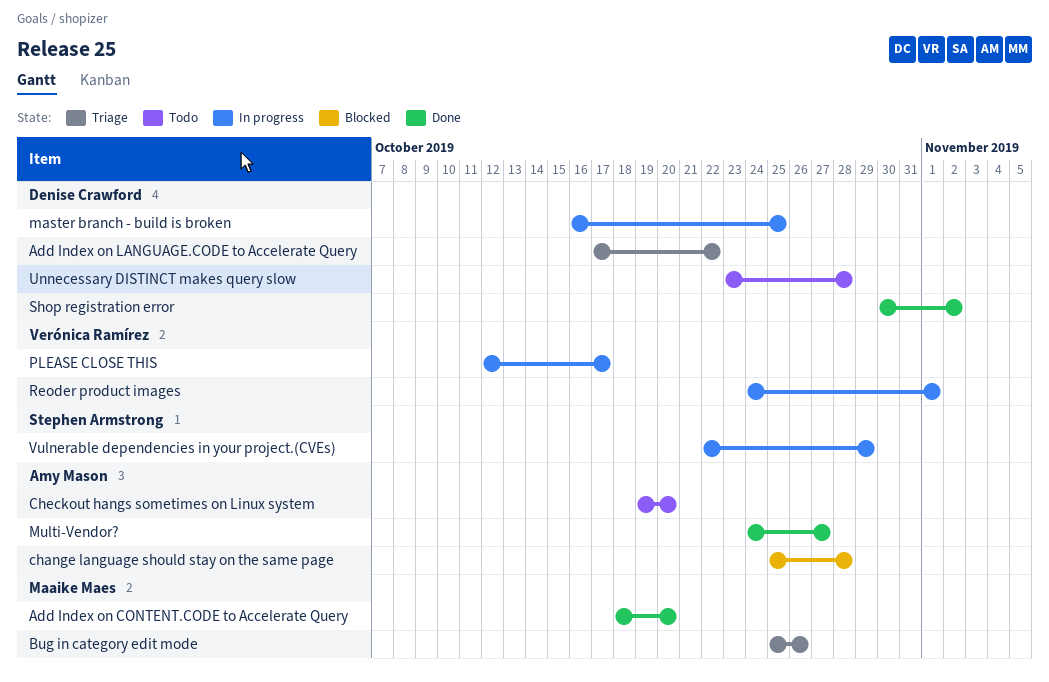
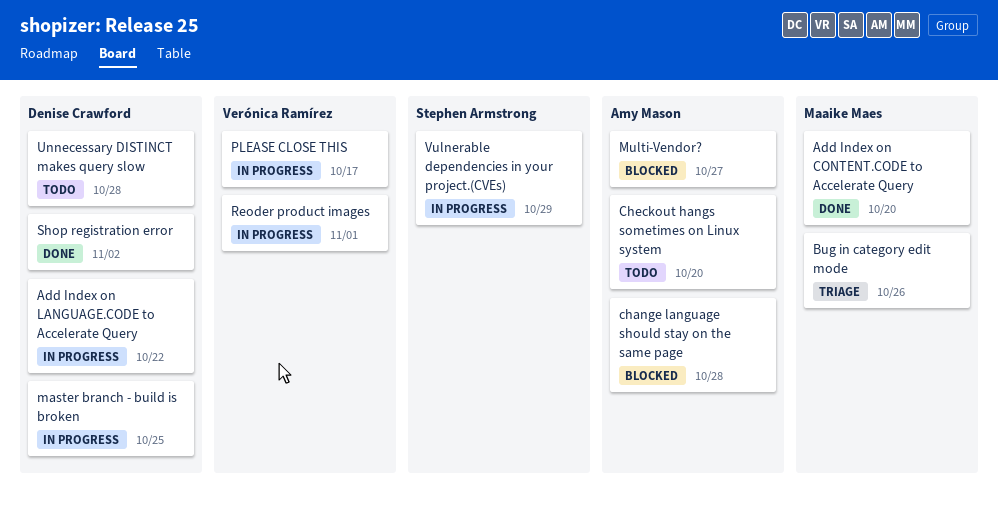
Add Index on LANGUAGE.CODE to Accelerate Query, status: Triage -> In progress
Multi-Vendor?, status: Done -> Blocked

